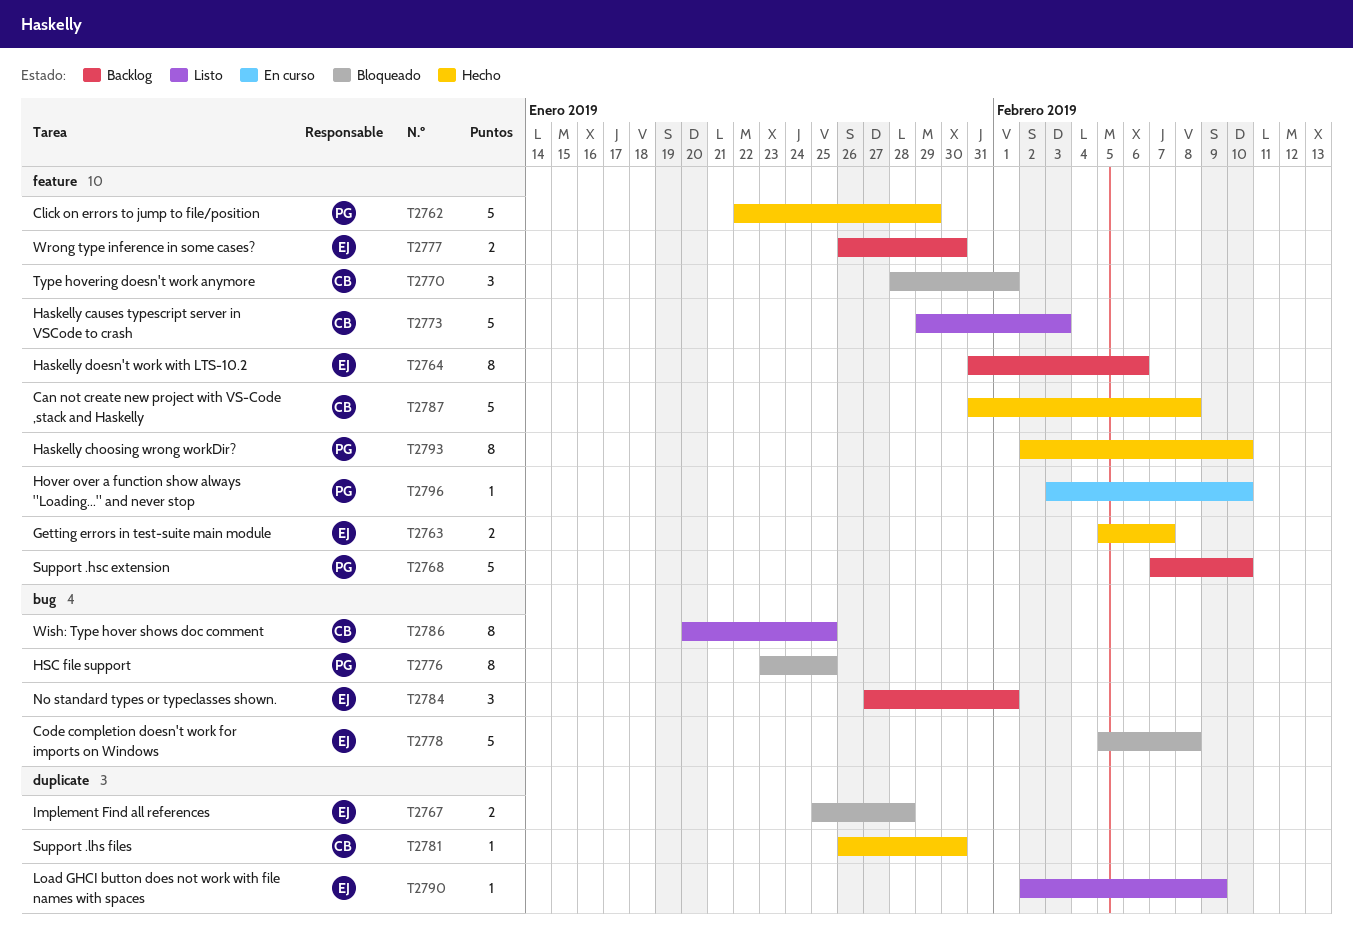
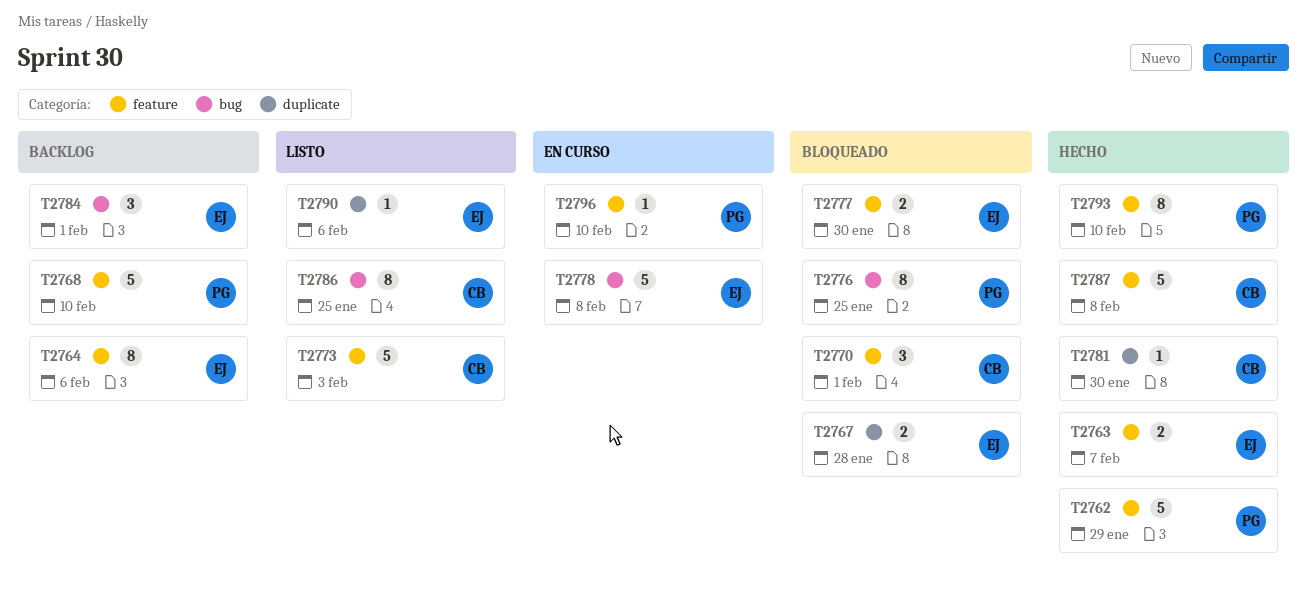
T2777, status: Backlog -> Bloqueado
T2778, status: Bloqueado -> En curso
T2790, due: Feb 9 -> Feb 6

